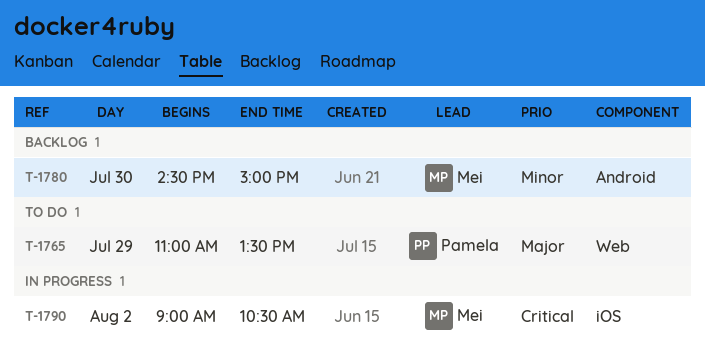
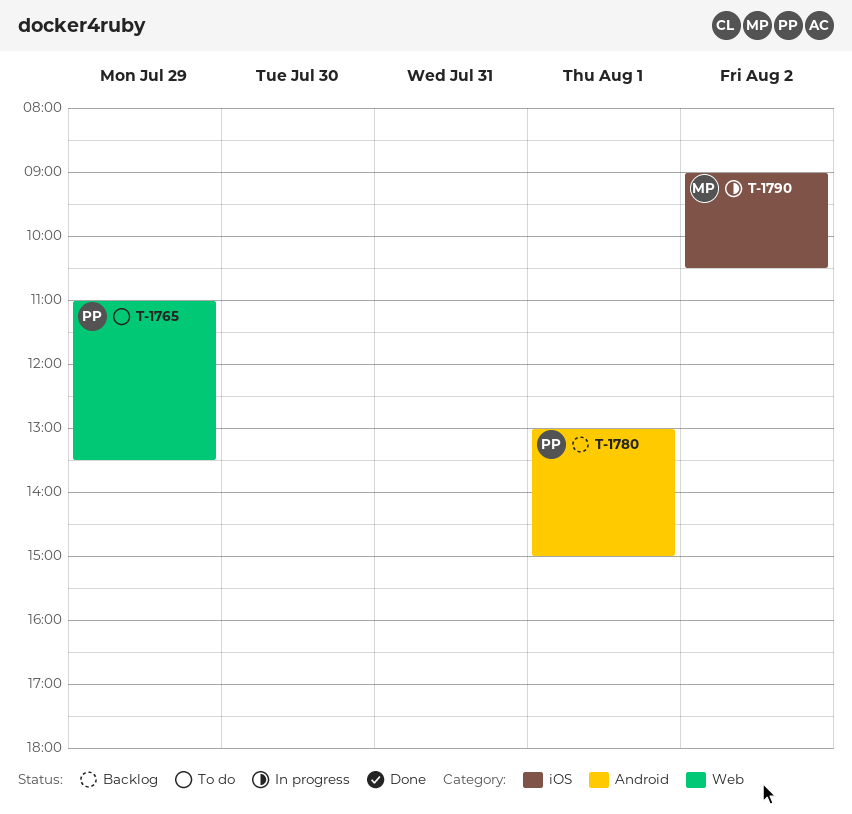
T-1780, owner: Mei -> Pamela
T-1780, day: Jul 30 -> Aug 1
T-1780, begins: 14:30 -> 13:00

